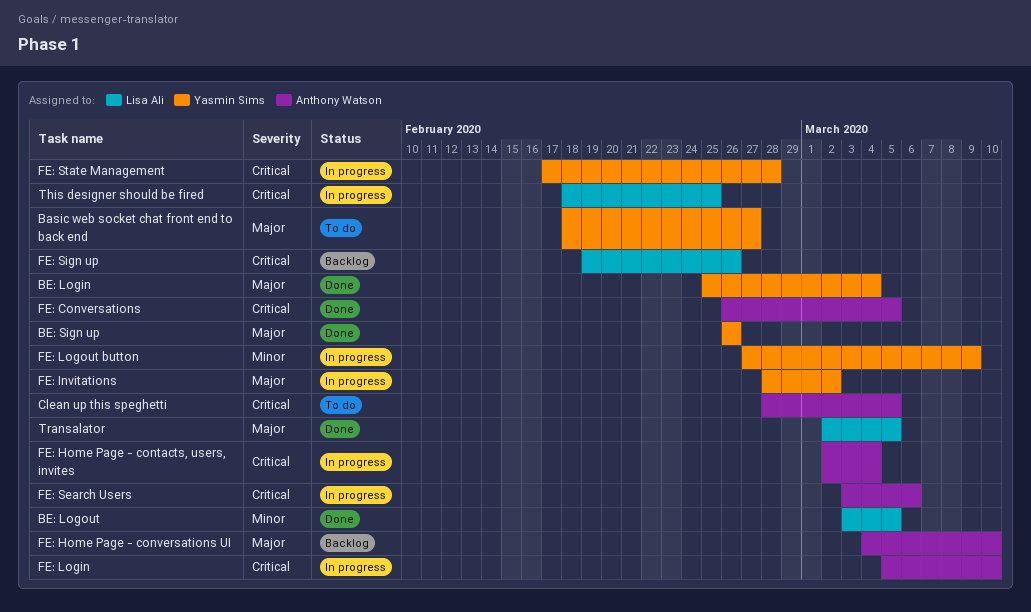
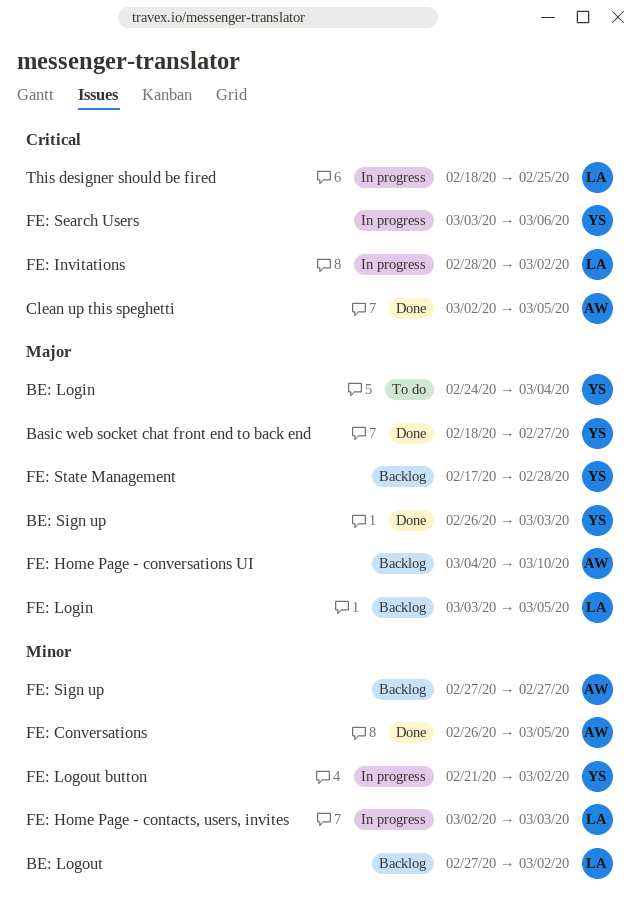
Basic web socket chat front end to back end, status: To do -> Done
BE: Login, status: Done -> To do
BE: Login, start: Feb 25 -> Feb 24
BE: Logout, status: Done -> Backlog
BE: Logout, start: Mar 3 -> Feb 27
BE: Logout, due: Mar 5 -> Mar 2
BE: Sign up, due: Feb 26 -> Mar 3
Clean up this speghetti, status: To do -> Done
Clean up this speghetti, start: Feb 28 -> Mar 2
FE: Conversations, priority: Critical -> Minor
FE: Home Page - contacts, users, invites, owner: Anthony Watson -> Lisa Ali
FE: Home Page - contacts, users, invites, priority: Critical -> Minor
FE: Home Page - contacts, users, invites, due: Mar 4 -> Mar 3
FE: Invitations, owner: Yasmin Sims -> Lisa Ali
FE: Invitations, priority: Major -> Critical
FE: Login, status: In progress -> Backlog
FE: Login, owner: Anthony Watson -> Lisa Ali
FE: Login, priority: Critical -> Major
FE: Login, start: Mar 5 -> Mar 3
FE: Login, due: Mar 10 -> Mar 5
FE: Logout button, start: Feb 27 -> Feb 21
FE: Logout button, due: Mar 9 -> Mar 2
FE: Search Users, owner: Anthony Watson -> Yasmin Sims
FE: Sign up, owner: Lisa Ali -> Anthony Watson
FE: Sign up, priority: Critical -> Minor
FE: Sign up, start: Feb 19 -> Feb 27
FE: Sign up, due: Feb 26 -> Feb 27
FE: State Management, status: In progress -> Backlog
FE: State Management, priority: Critical -> Major
Transalator: present -> none

